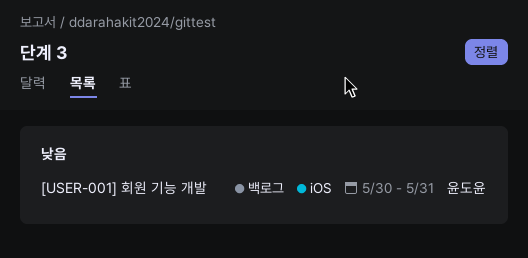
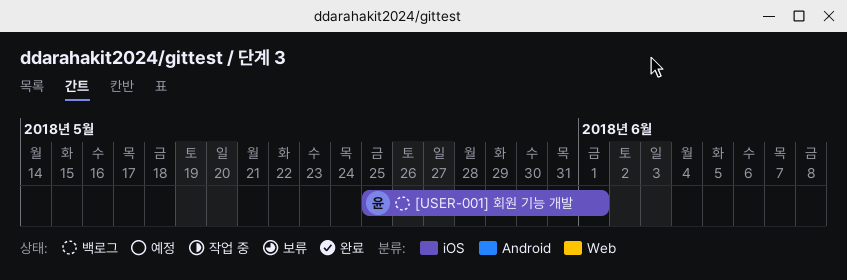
[USER-001] 회원 기능 개발, start: May 30 -> May 25
[USER-001] 회원 기능 개발, due: May 31 -> Jun 1

